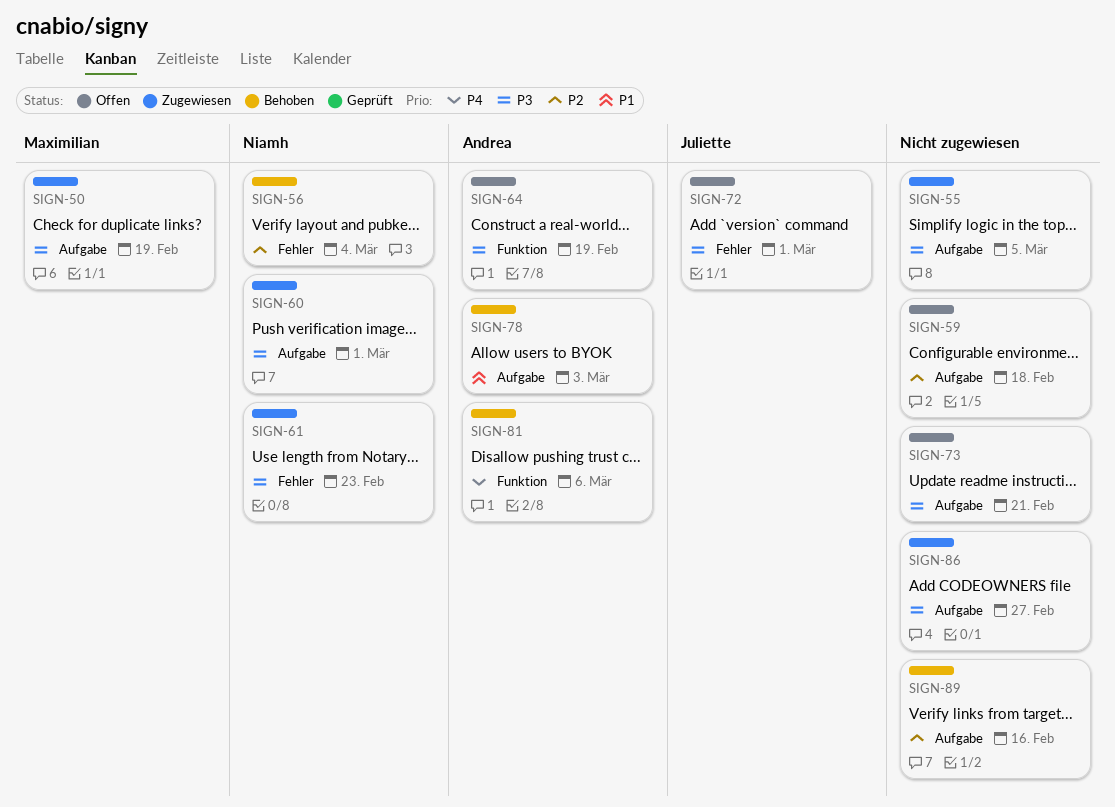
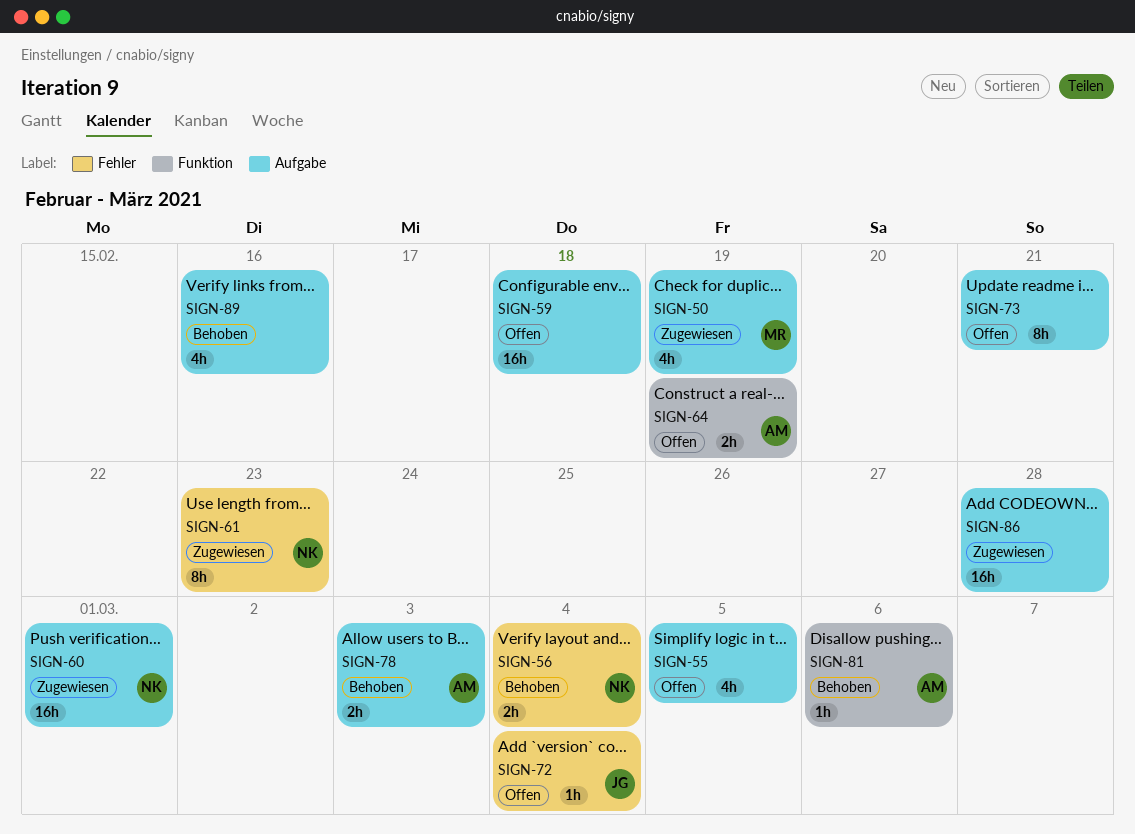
SIGN-55, status: Zugewiesen -> Offen
SIGN-72, due: Mar 1 -> Mar 4
SIGN-86, due: Feb 27 -> Feb 28

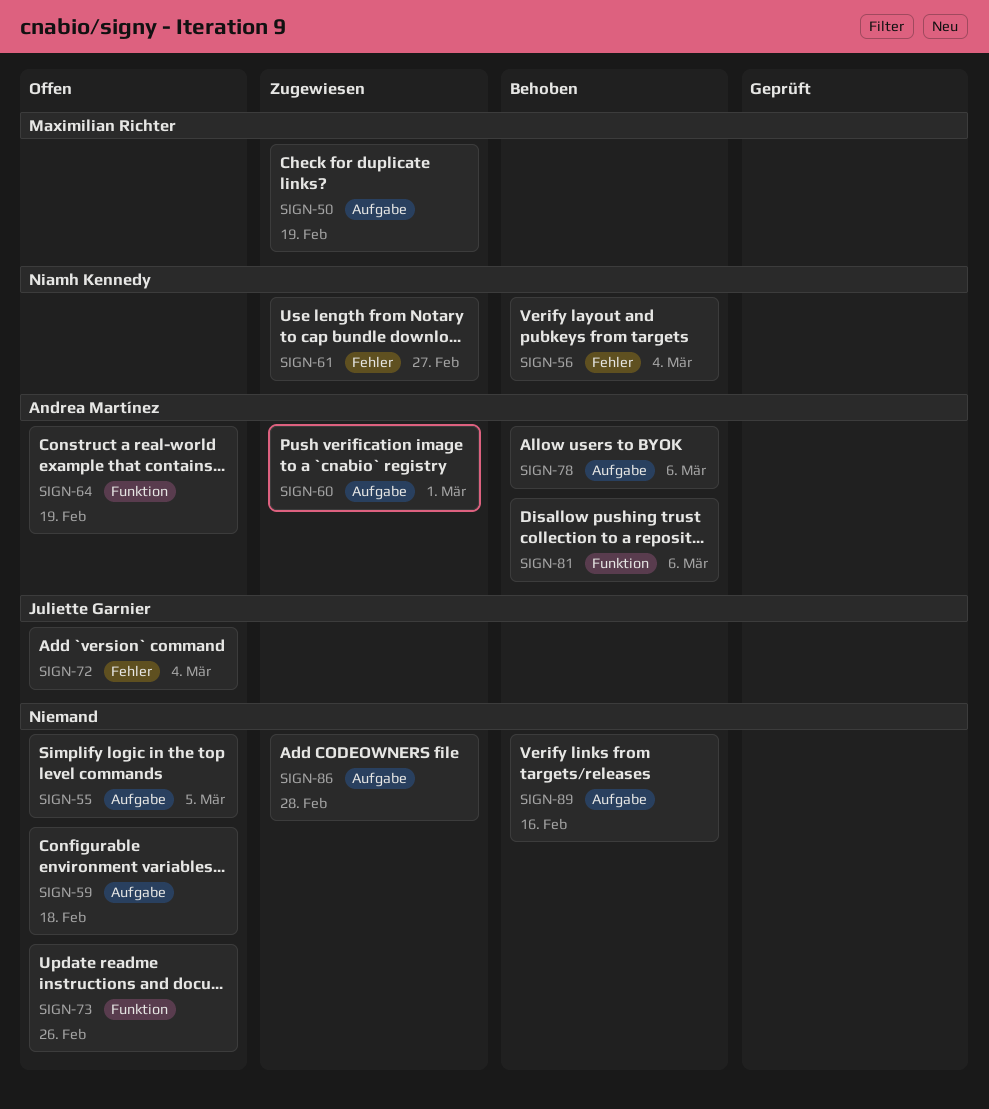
SIGN-60, owner: Niamh Kennedy -> Andrea Martínez
SIGN-61, due: Feb 23 -> Feb 27
SIGN-73, label: Aufgabe -> Funktion
SIGN-73, due: Feb 21 -> Feb 26
SIGN-78, due: Mar 3 -> Mar 6

